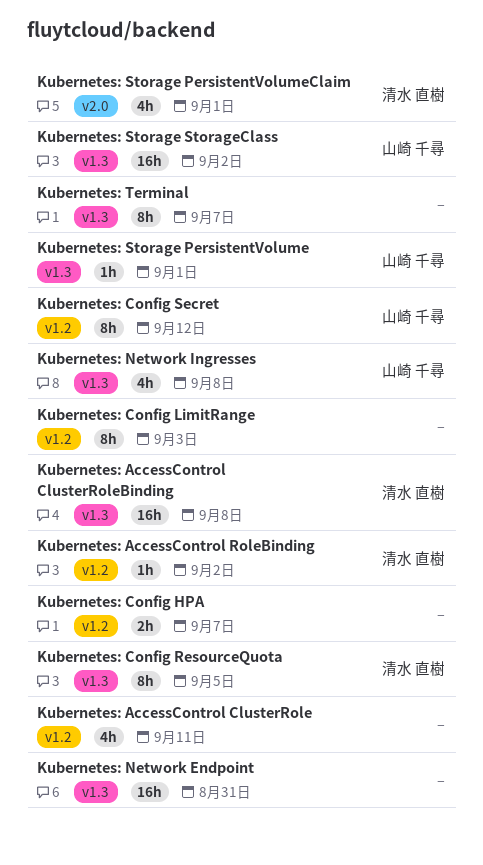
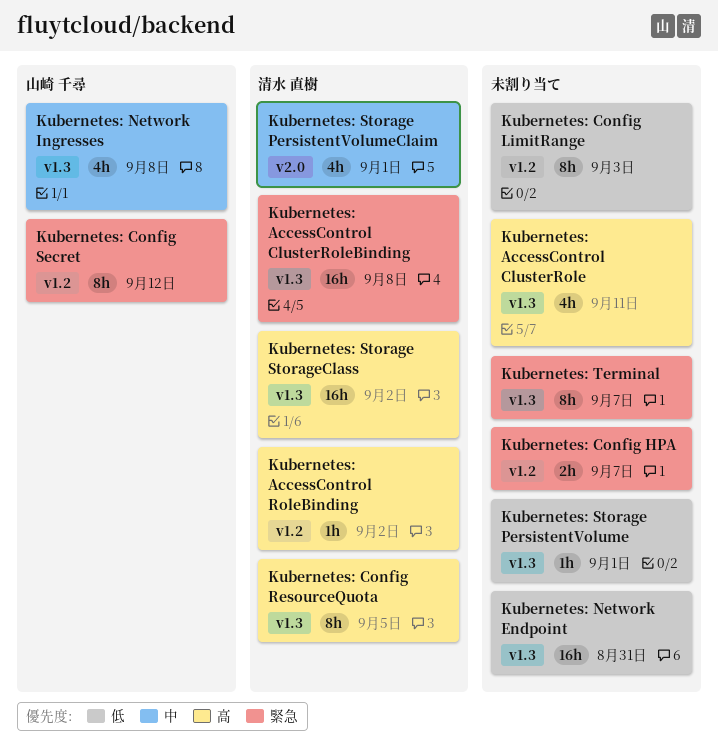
Kubernetes: AccessControl ClusterRole, label: v1.2 -> v1.3
Kubernetes: Storage PersistentVolume, owner: 山崎 千尋 -> none
Kubernetes: Storage StorageClass, owner: 山崎 千尋 -> 清水 直樹

